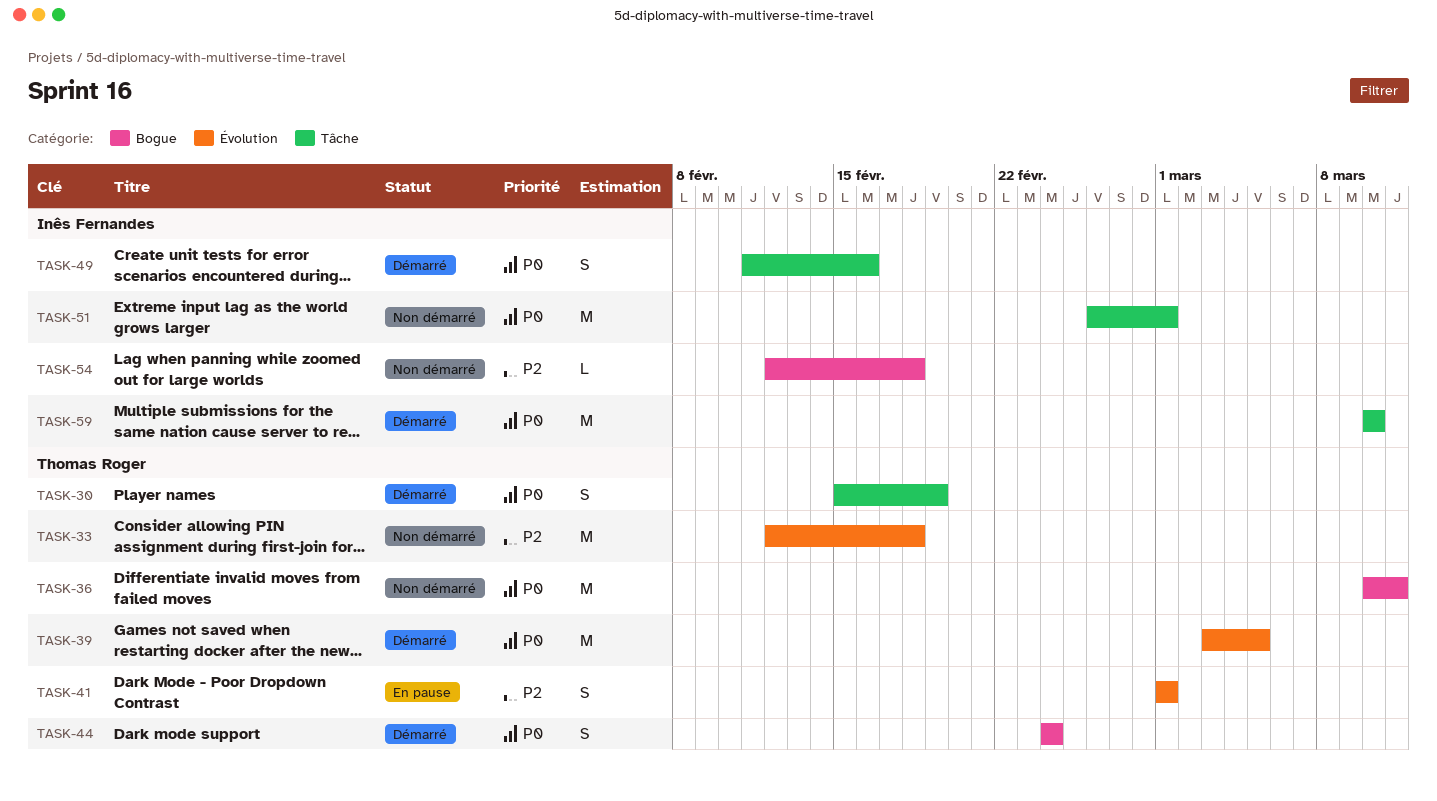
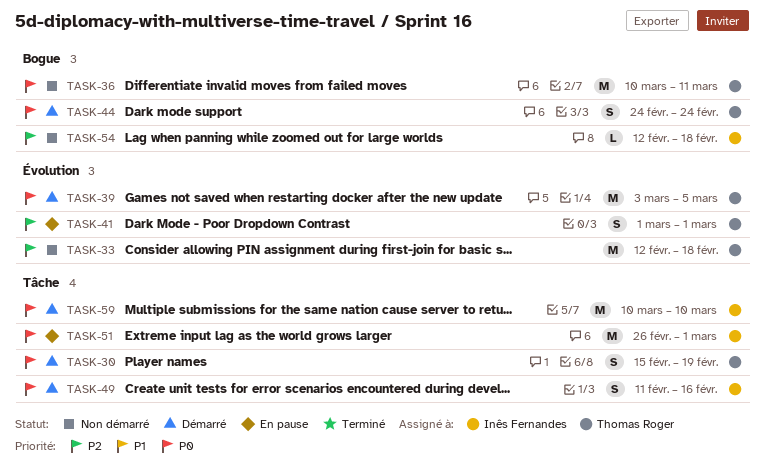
TASK-51, status: Non démarré -> En pause

